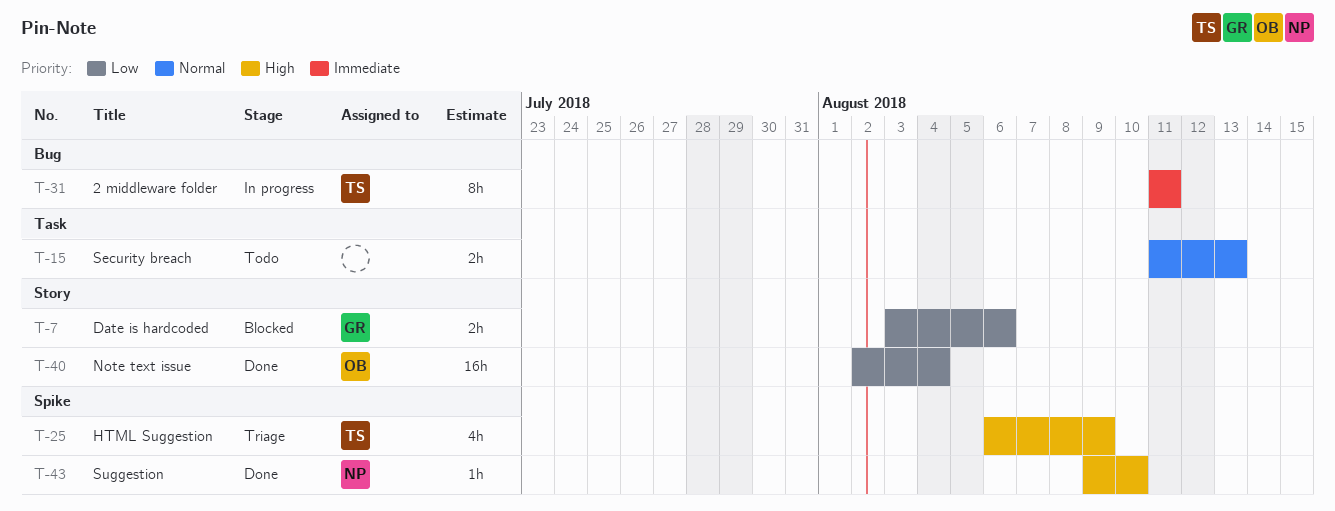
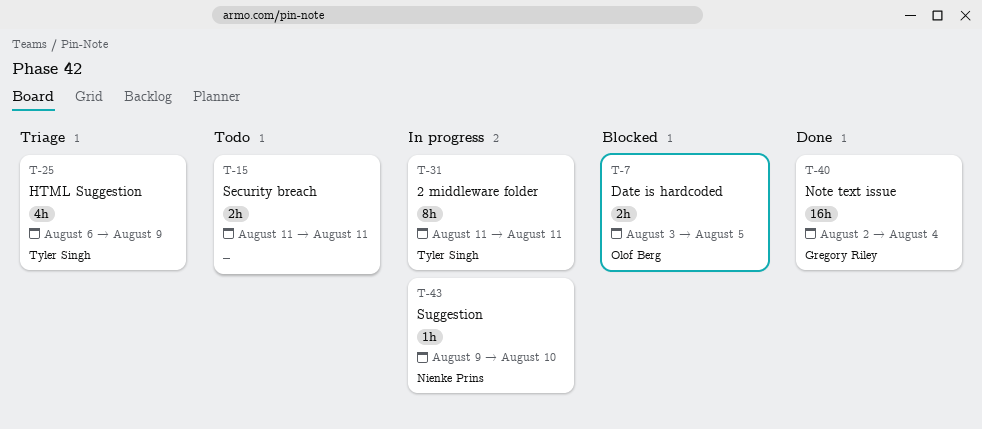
T-7, owner: Gregory Riley -> Olof Berg
T-7, due: Aug 6 -> Aug 5
T-15, due: Aug 13 -> Aug 11
T-40, owner: Olof Berg -> Gregory Riley
T-43, status: Done -> In progress

